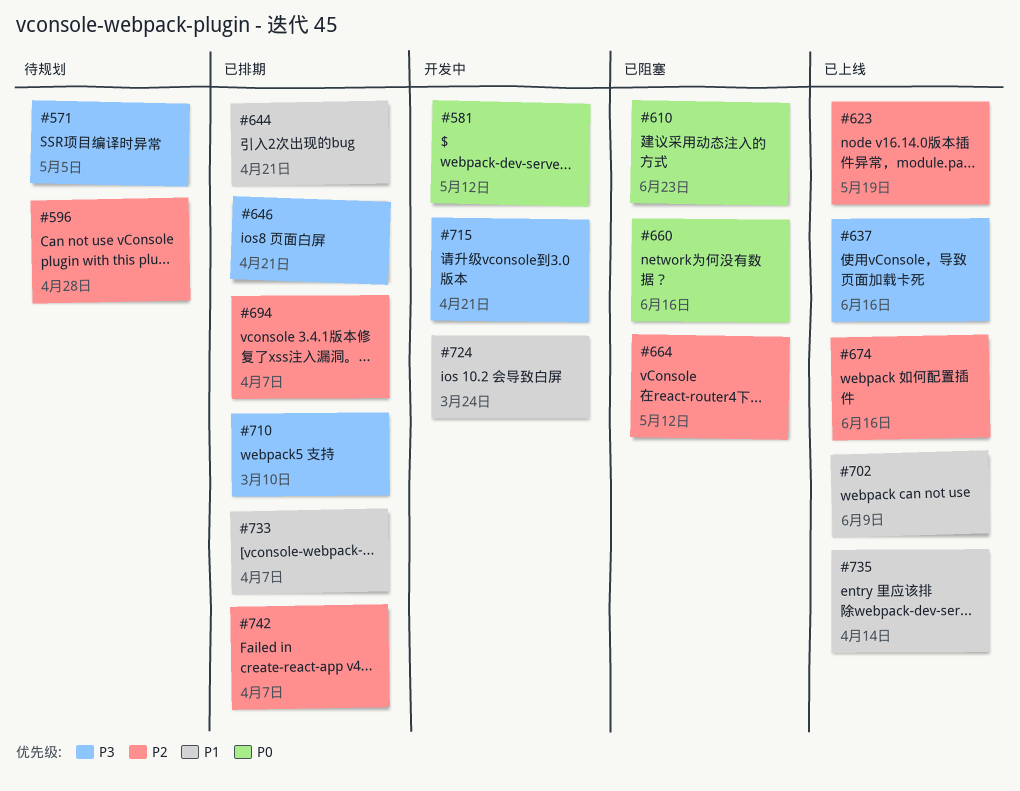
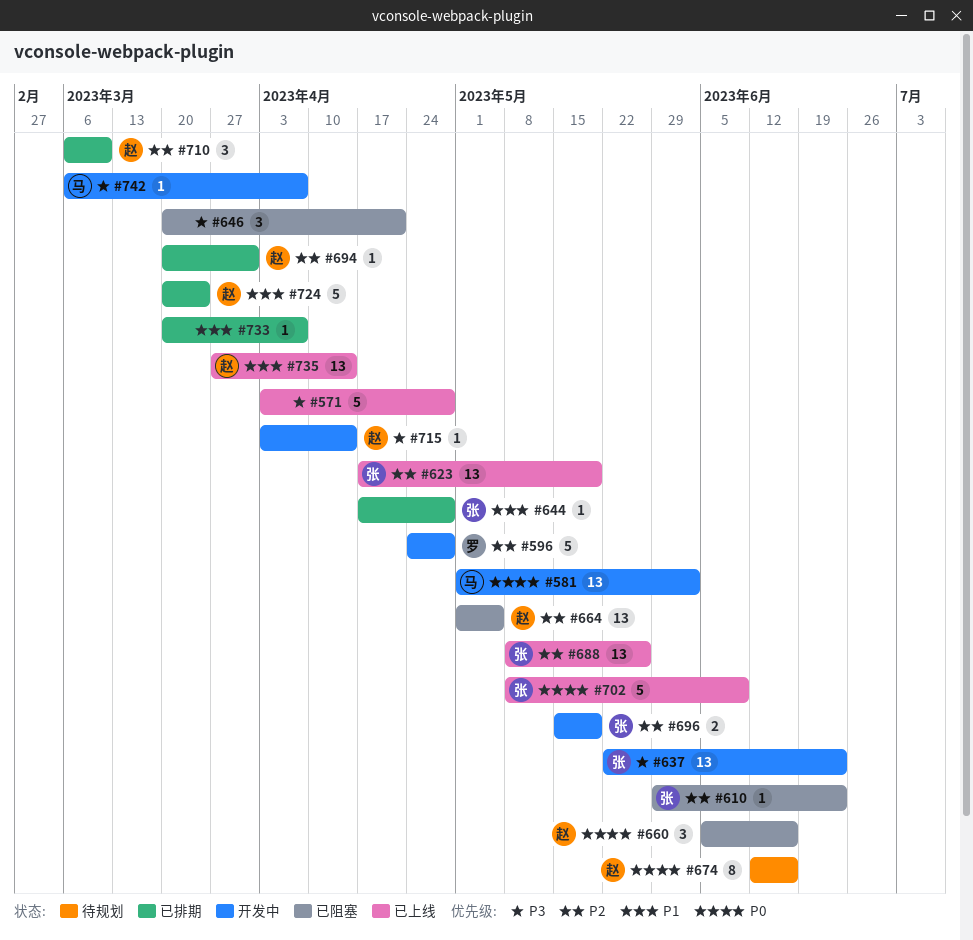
#571, status: 待规划 -> 已上线
#571, due: May 5 -> Apr 28
#581, due: May 12 -> Jun 2
#596, status: 待规划 -> 开发中
#610, priority: P0 -> P2
#637, status: 已上线 -> 开发中
#637, due: Jun 16 -> Jun 23
#644, due: Apr 21 -> Apr 28
#646, status: 已排期 -> 已阻塞
#664, due: May 12 -> May 5
#674, status: 已上线 -> 待规划
#674, priority: P2 -> P0
#688: none -> present
#694, due: Apr 7 -> Mar 31
#696: none -> present
#702, priority: P1 -> P0
#710, priority: P3 -> P2
#715, due: Apr 21 -> Apr 14
#724, status: 开发中 -> 已排期
#742, status: 已排期 -> 开发中
#742, priority: P2 -> P3

